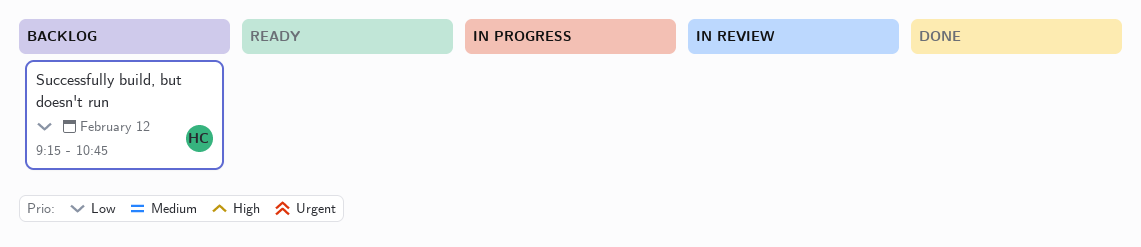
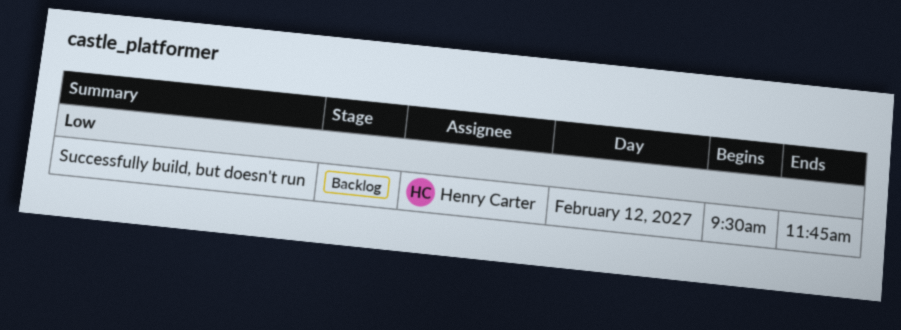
Successfully build, but doesn't run, begins: 09:15 -> 09:30
Successfully build, but doesn't run, ends: 10:45 -> 11:45

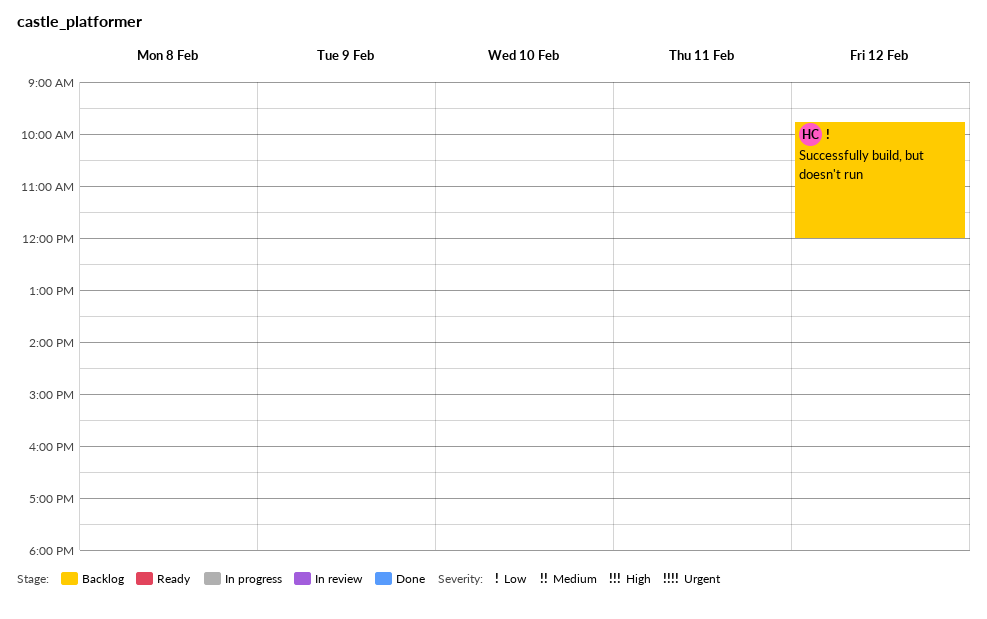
Successfully build, but doesn't run, begins: 09:30 -> 09:45
Successfully build, but doesn't run, ends: 11:45 -> 12:00

